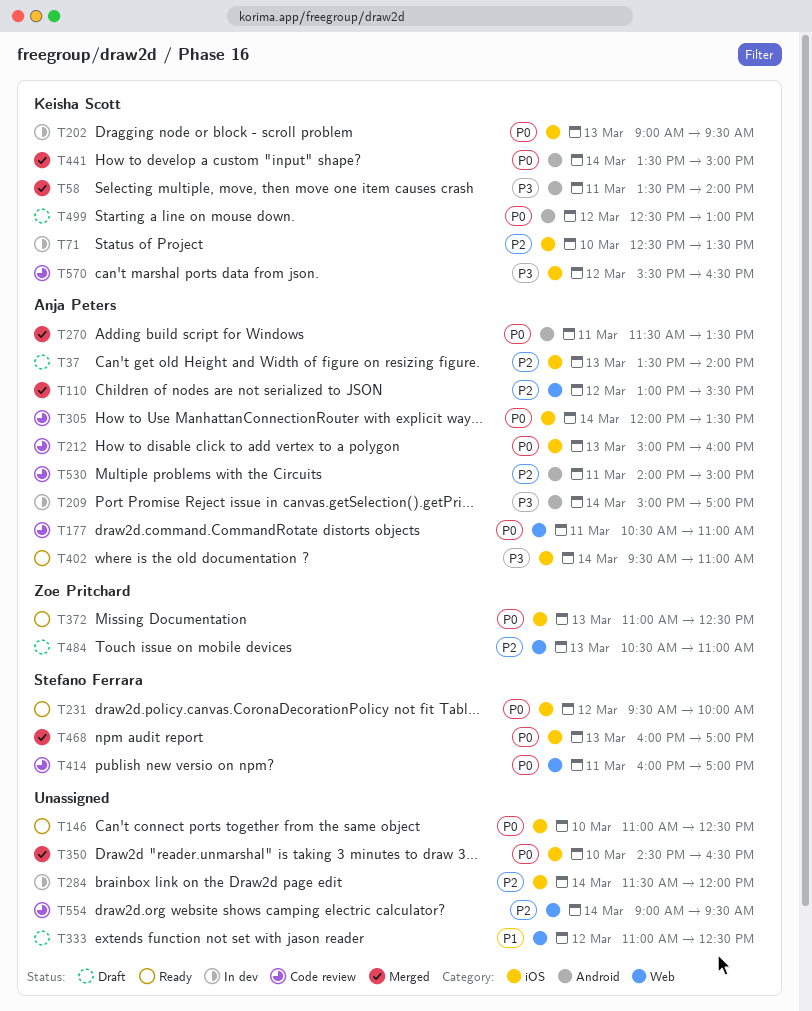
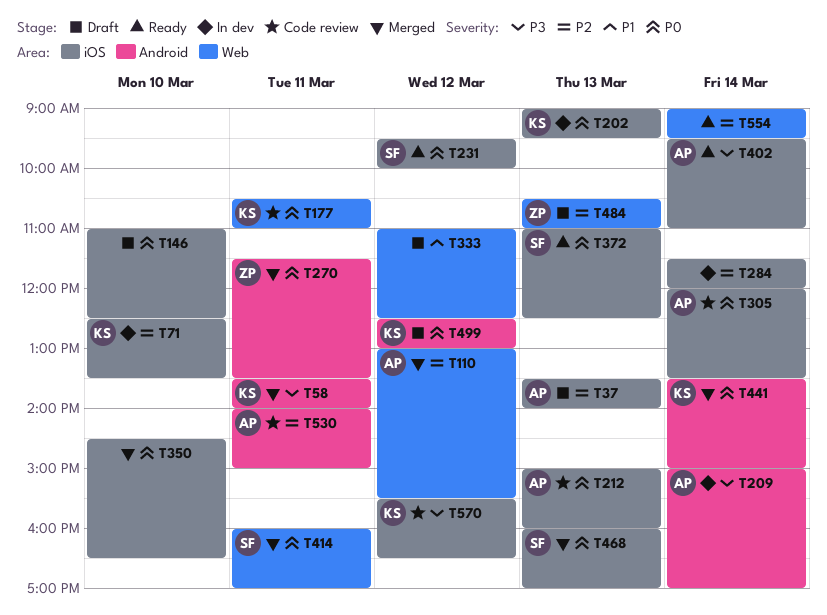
T146, status: Ready -> Draft
T177, owner: Anja Peters -> Keisha Scott
T270, owner: Anja Peters -> Zoe Pritchard
T372, owner: Zoe Pritchard -> Stefano Ferrara
T414, status: Code review -> Merged
T554, status: Code review -> Ready

